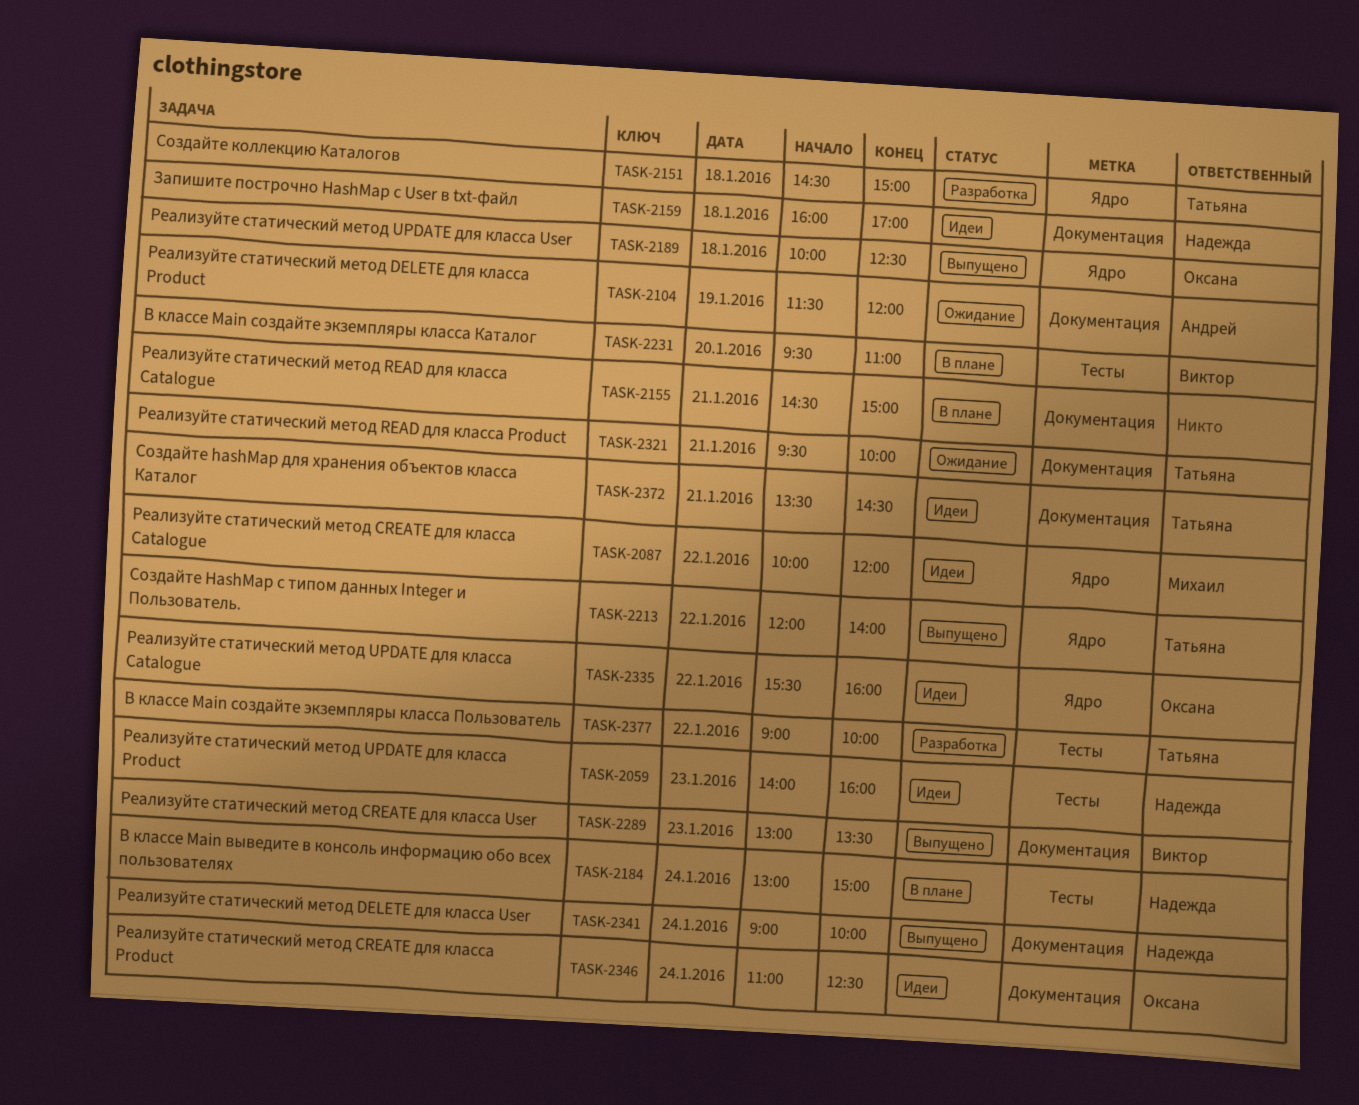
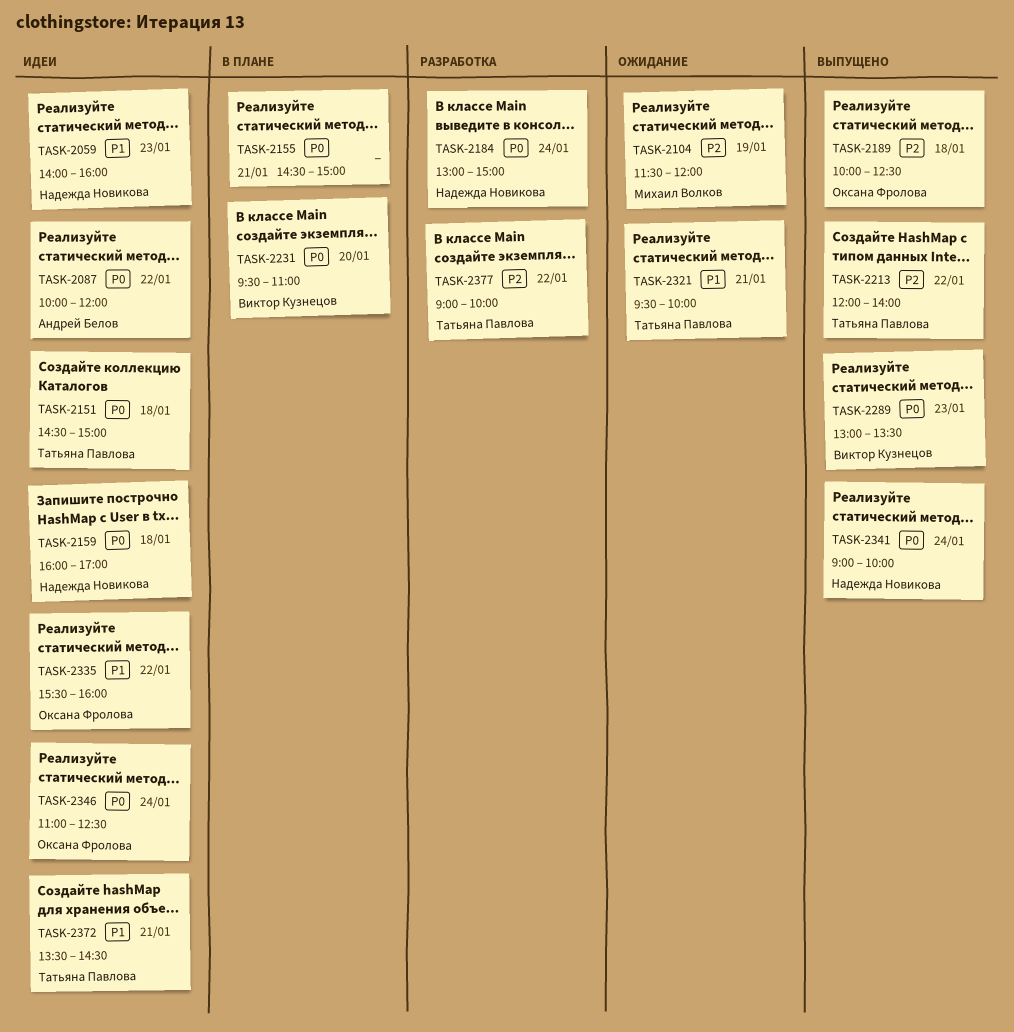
TASK-2087, owner: Михаил Волков -> Андрей Белов
TASK-2104, owner: Андрей Белов -> Михаил Волков
TASK-2151, status: Разработка -> Идеи
TASK-2184, status: В плане -> Разработка

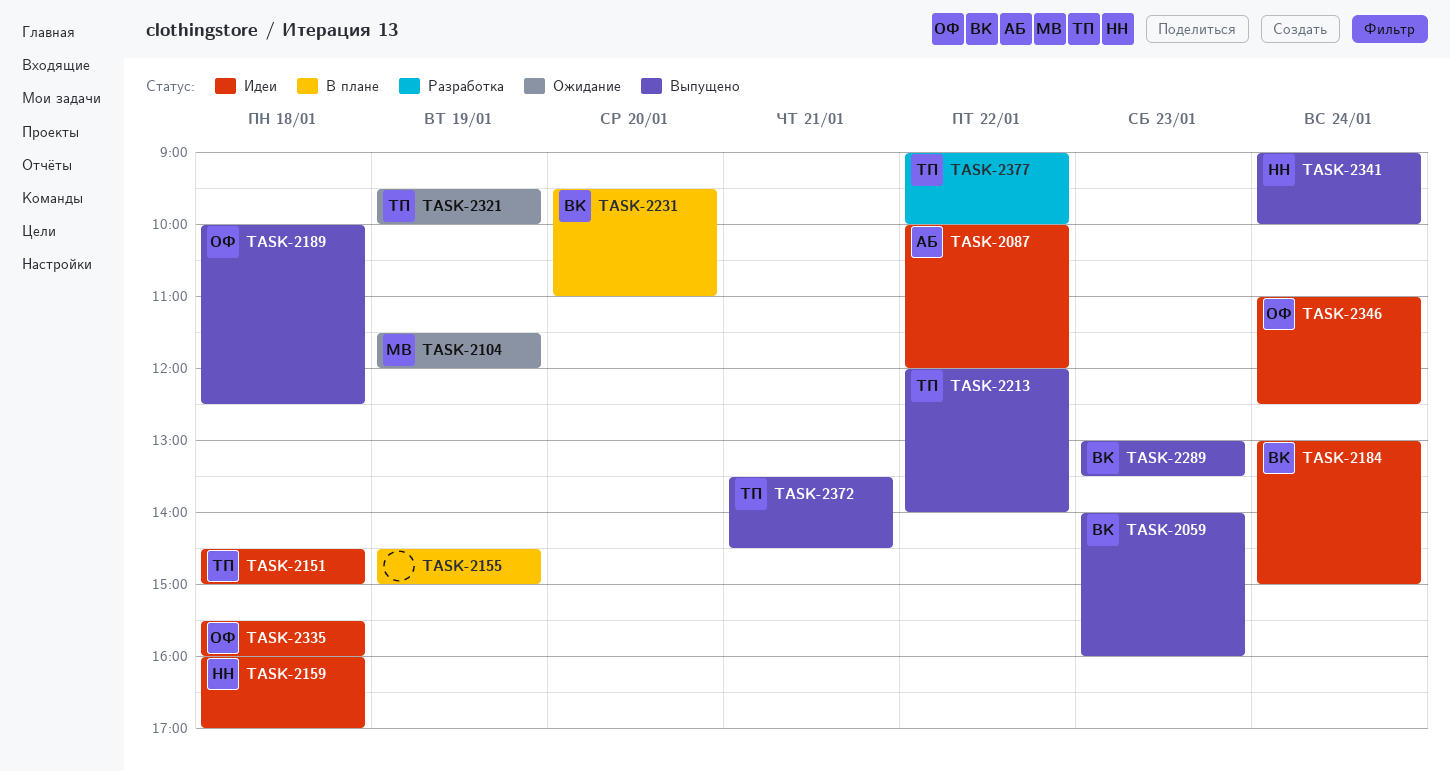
TASK-2059, status: Идеи -> Выпущено
TASK-2059, owner: Надежда Новикова -> Виктор Кузнецов
TASK-2155, day: Jan 21 -> Jan 19
TASK-2184, status: Разработка -> Идеи
TASK-2184, owner: Надежда Новикова -> Виктор Кузнецов
TASK-2321, day: Jan 21 -> Jan 19
TASK-2335, day: Jan 22 -> Jan 18
TASK-2372, status: Идеи -> Выпущено

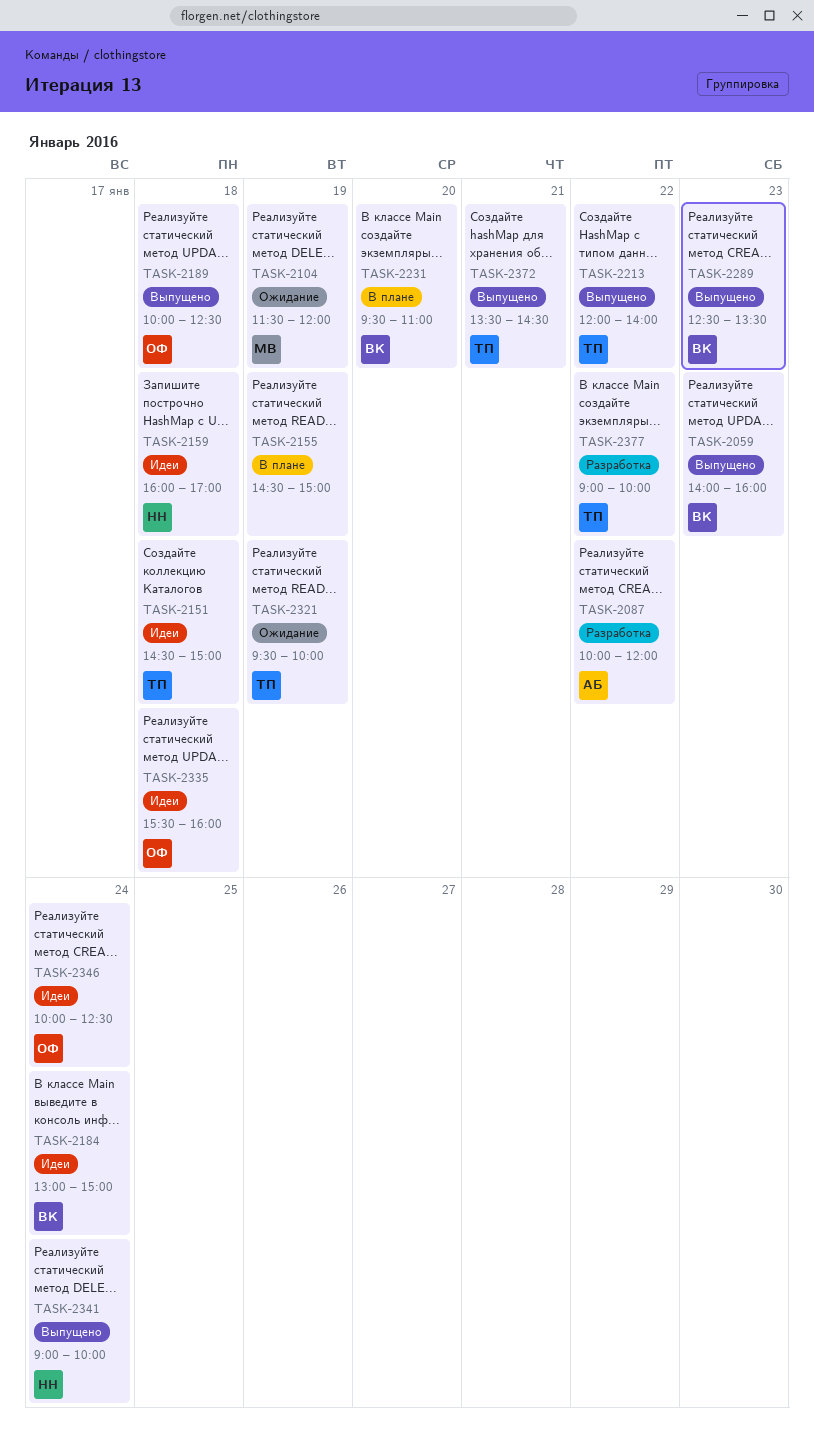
TASK-2087, status: Идеи -> Разработка
TASK-2289, begins: 13:00 -> 12:30
TASK-2346, begins: 11:00 -> 10:00

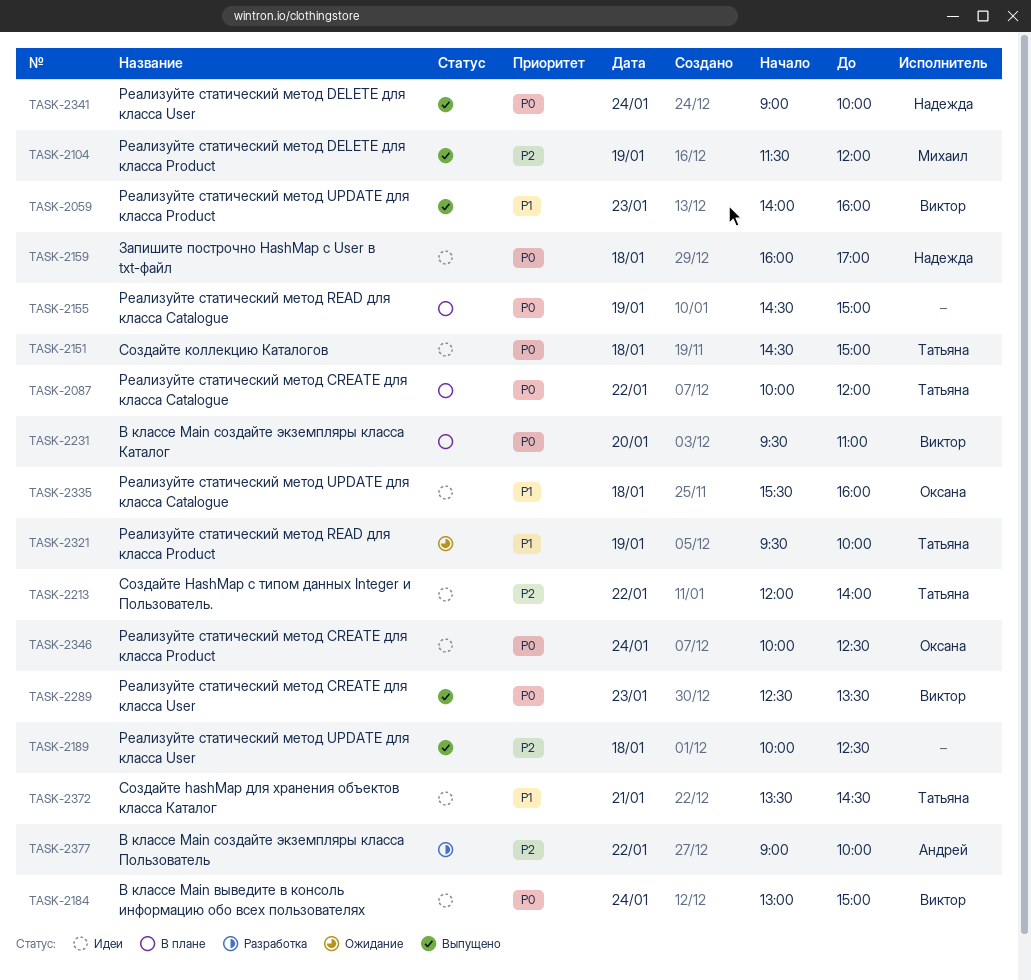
TASK-2087, status: Разработка -> В плане
TASK-2087, owner: Андрей -> Татьяна
TASK-2104, status: Ожидание -> Выпущено
TASK-2189, owner: Оксана -> none
TASK-2213, status: Выпущено -> Идеи
TASK-2372, status: Выпущено -> Идеи
TASK-2377, owner: Татьяна -> Андрей

